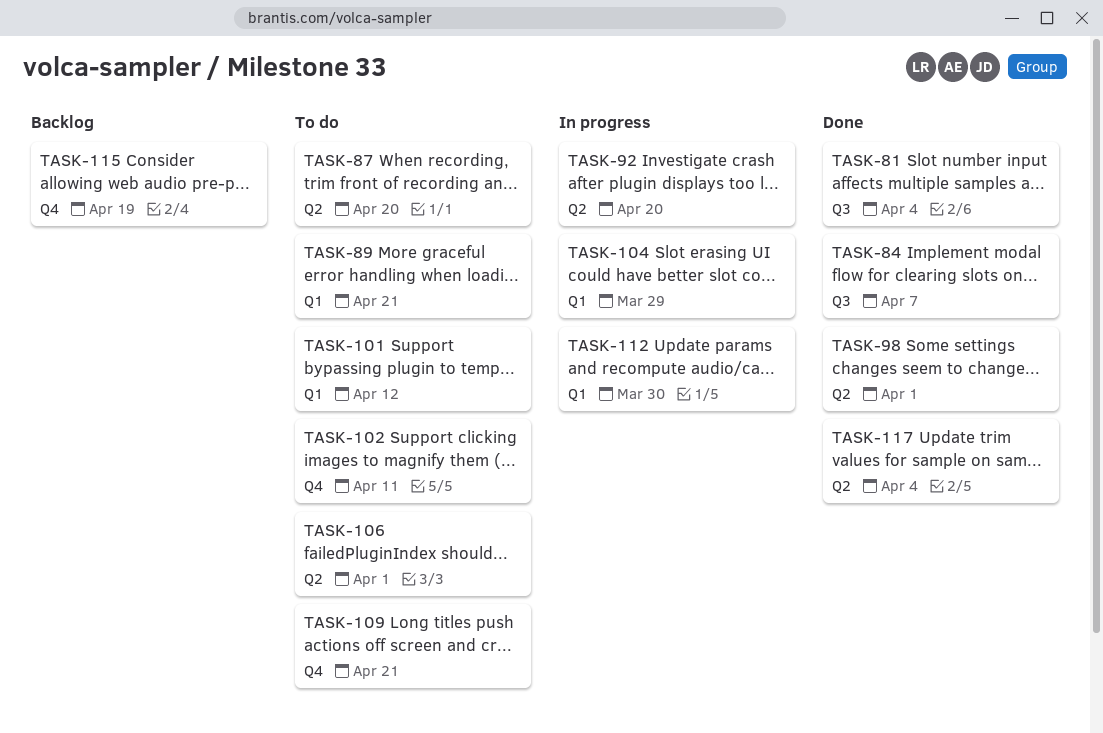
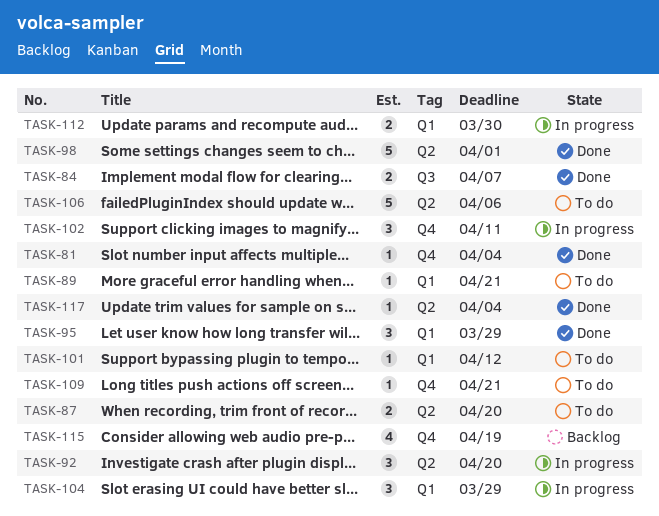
TASK-81, label: Q3 -> Q4
TASK-95: none -> present
TASK-102, status: To do -> In progress
TASK-106, due: Apr 1 -> Apr 6

